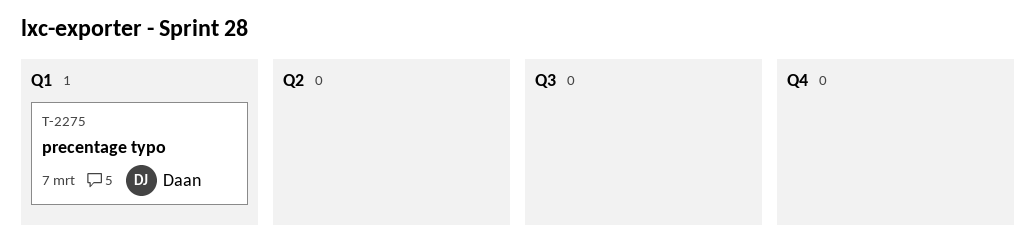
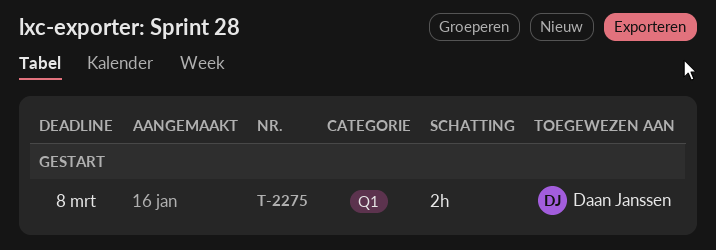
T-2275, due: Mar 7 -> Mar 8

